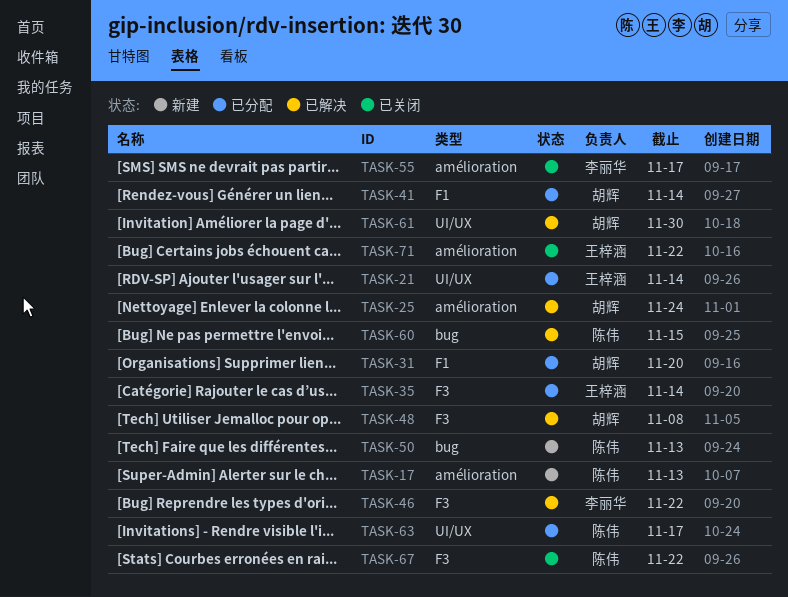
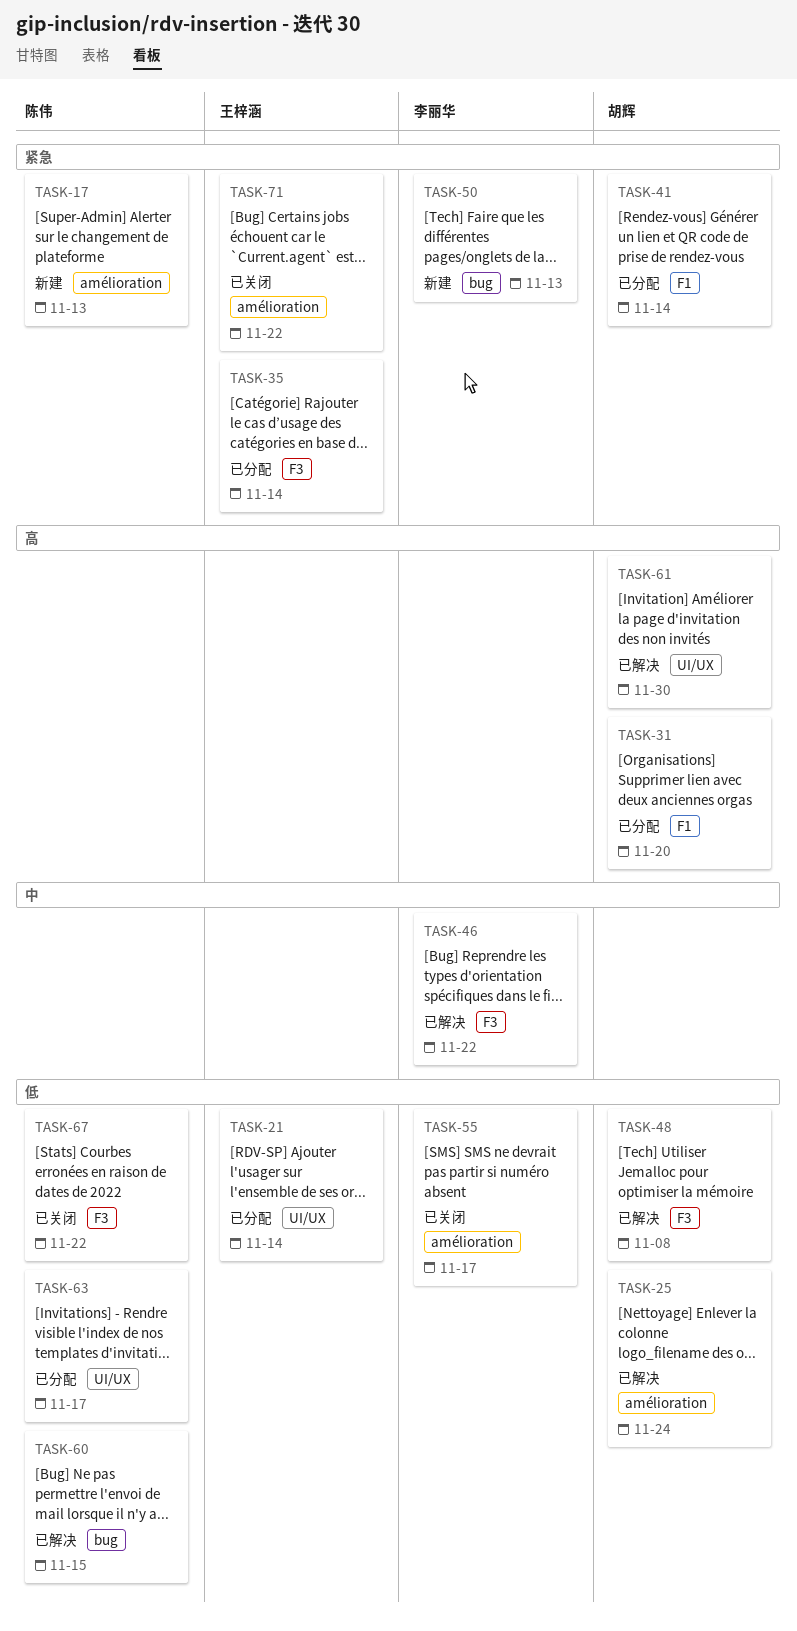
TASK-50, owner: 陈伟 -> 李丽华

